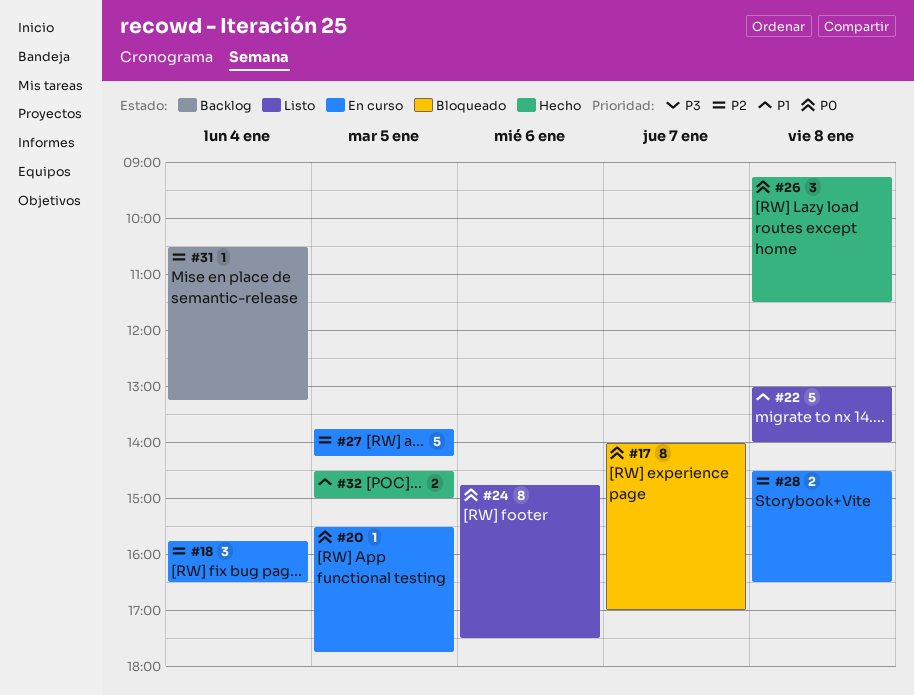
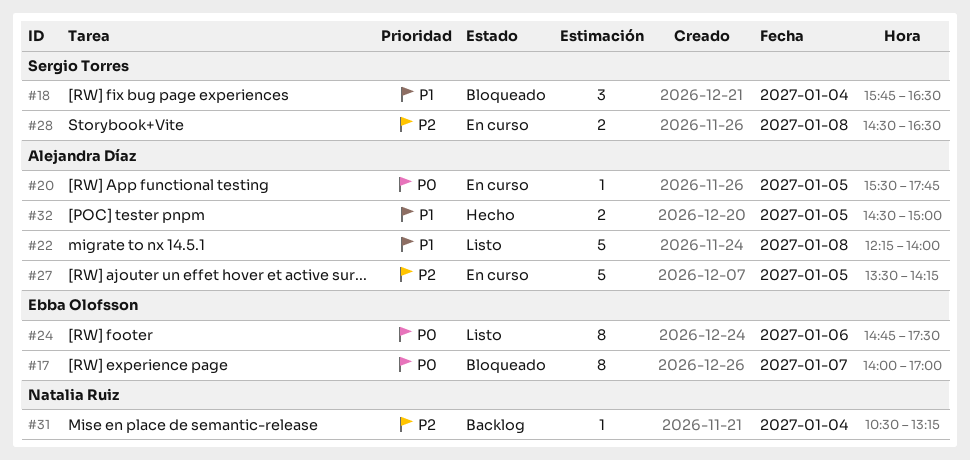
#18, status: En curso -> Bloqueado
#18, priority: P2 -> P1
#22, begins: 13:00 -> 12:15
#26: present -> none
#27, begins: 13:45 -> 13:30

